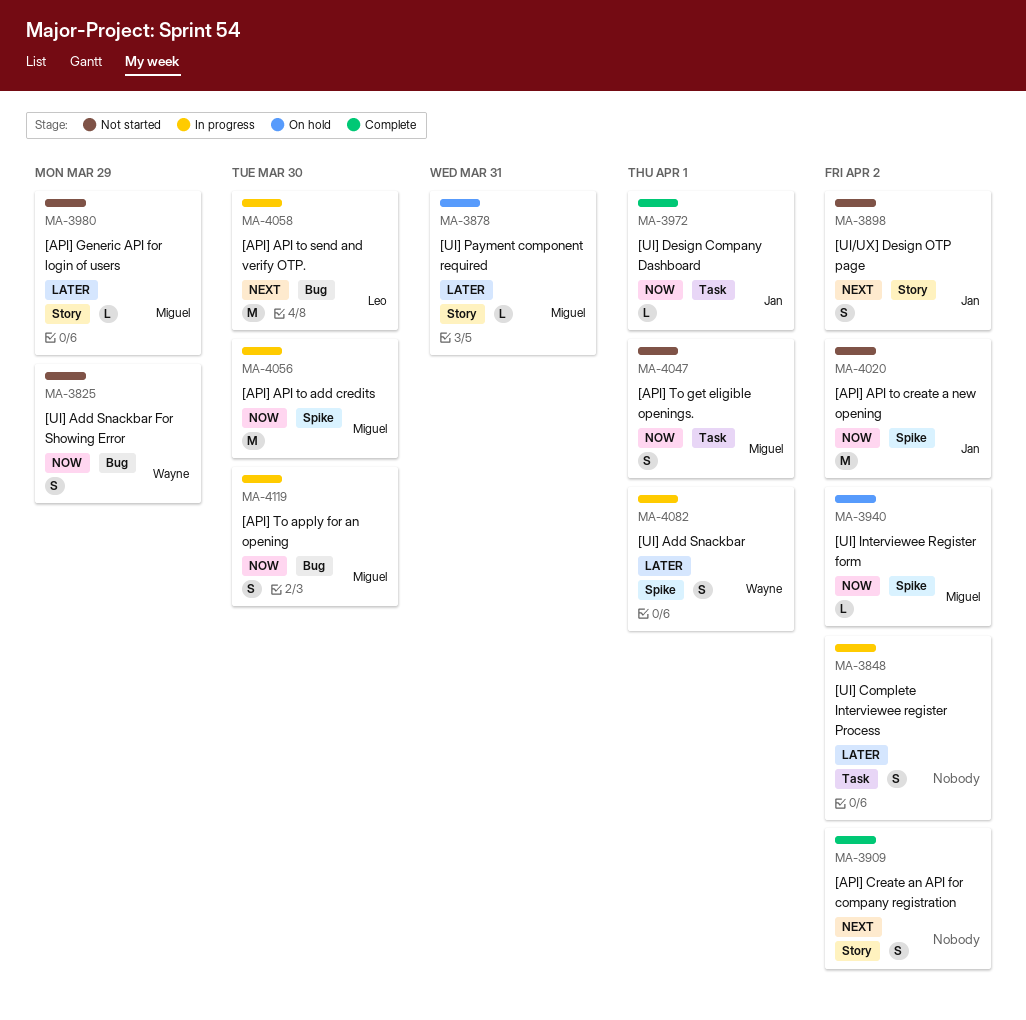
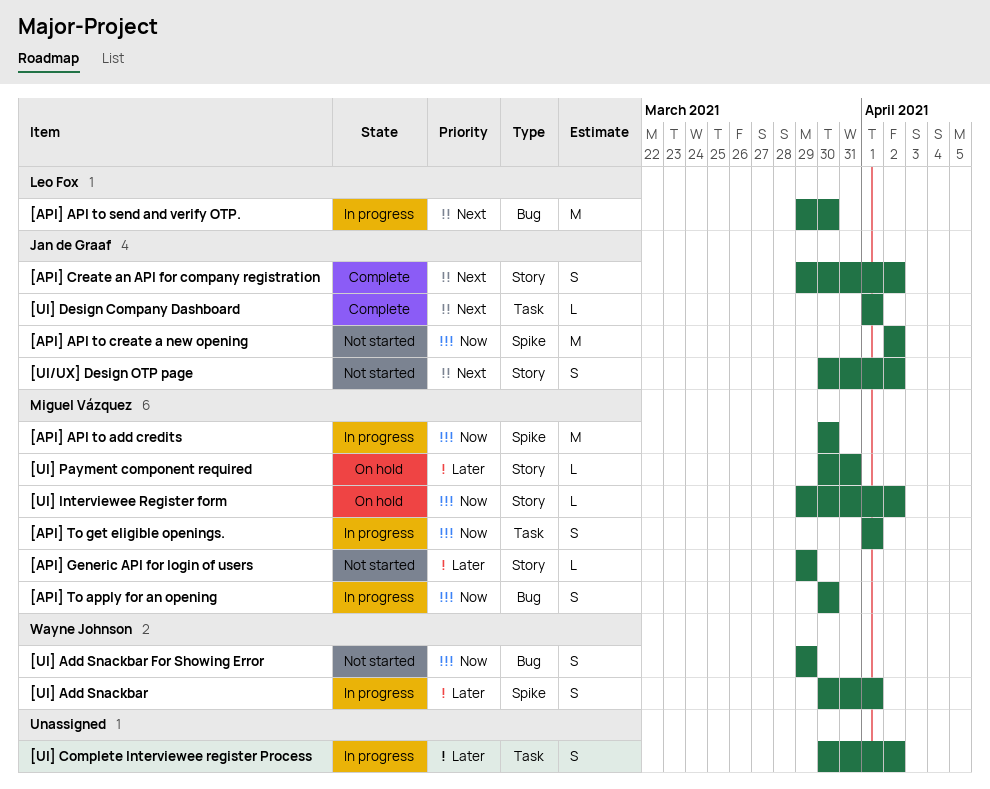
[API] Create an API for company registration, owner: none -> Jan de Graaf
[API] To get eligible openings., status: Not started -> In progress
[UI] Design Company Dashboard, priority: Now -> Next
[UI] Interviewee Register form, label: Spike -> Story

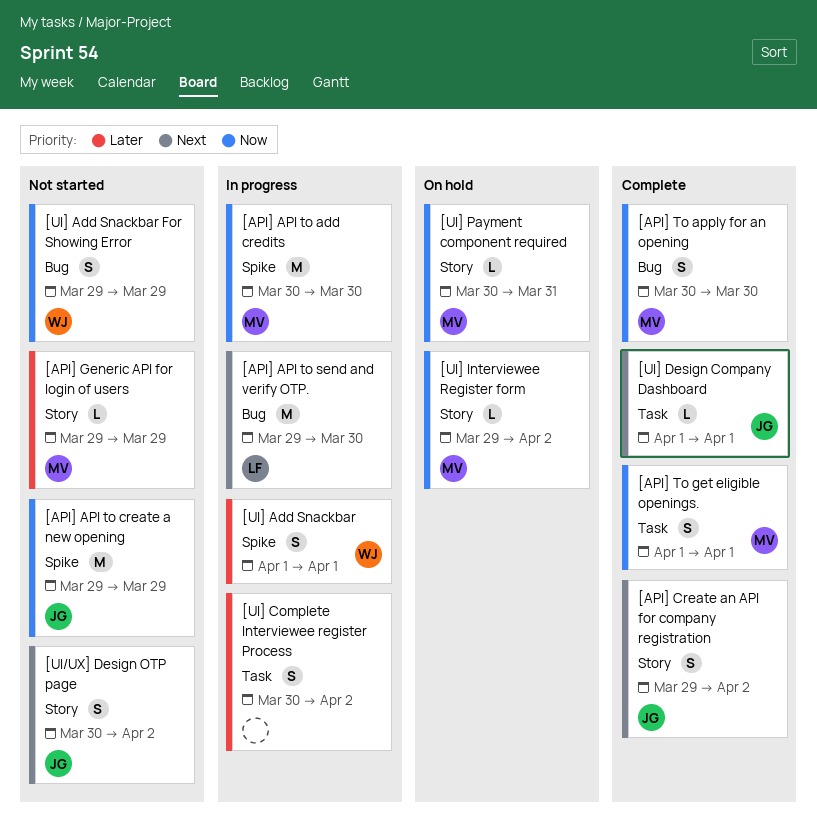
[API] API to create a new opening, start: Apr 2 -> Mar 29
[API] API to create a new opening, due: Apr 2 -> Mar 29
[API] To apply for an opening, status: In progress -> Complete
[API] To get eligible openings., status: In progress -> Complete
[UI] Add Snackbar, start: Mar 30 -> Apr 1
[UI] Payment component required, priority: Later -> Now

